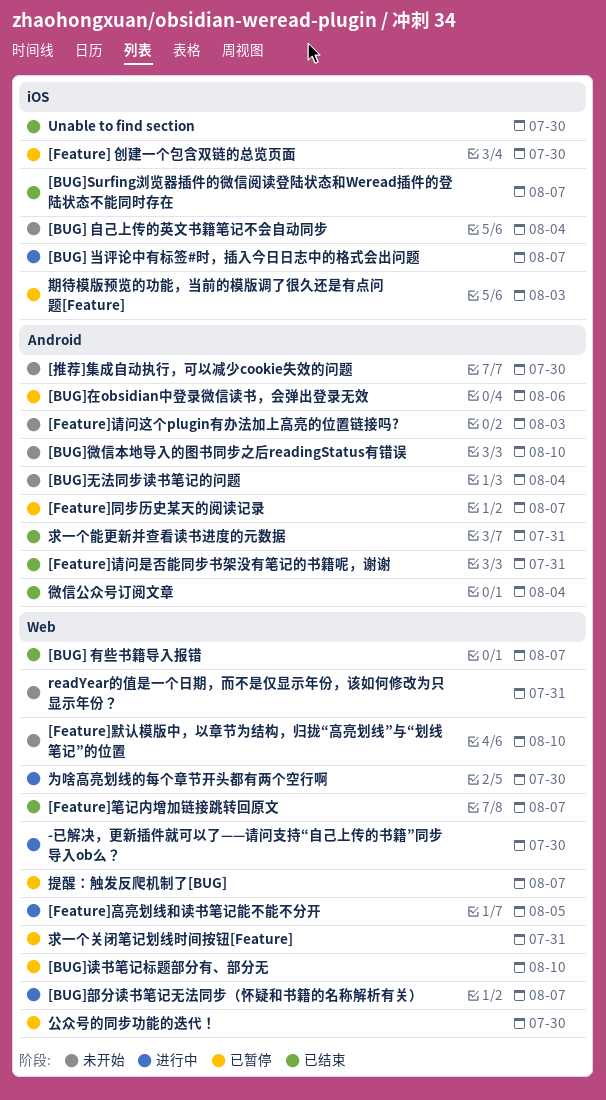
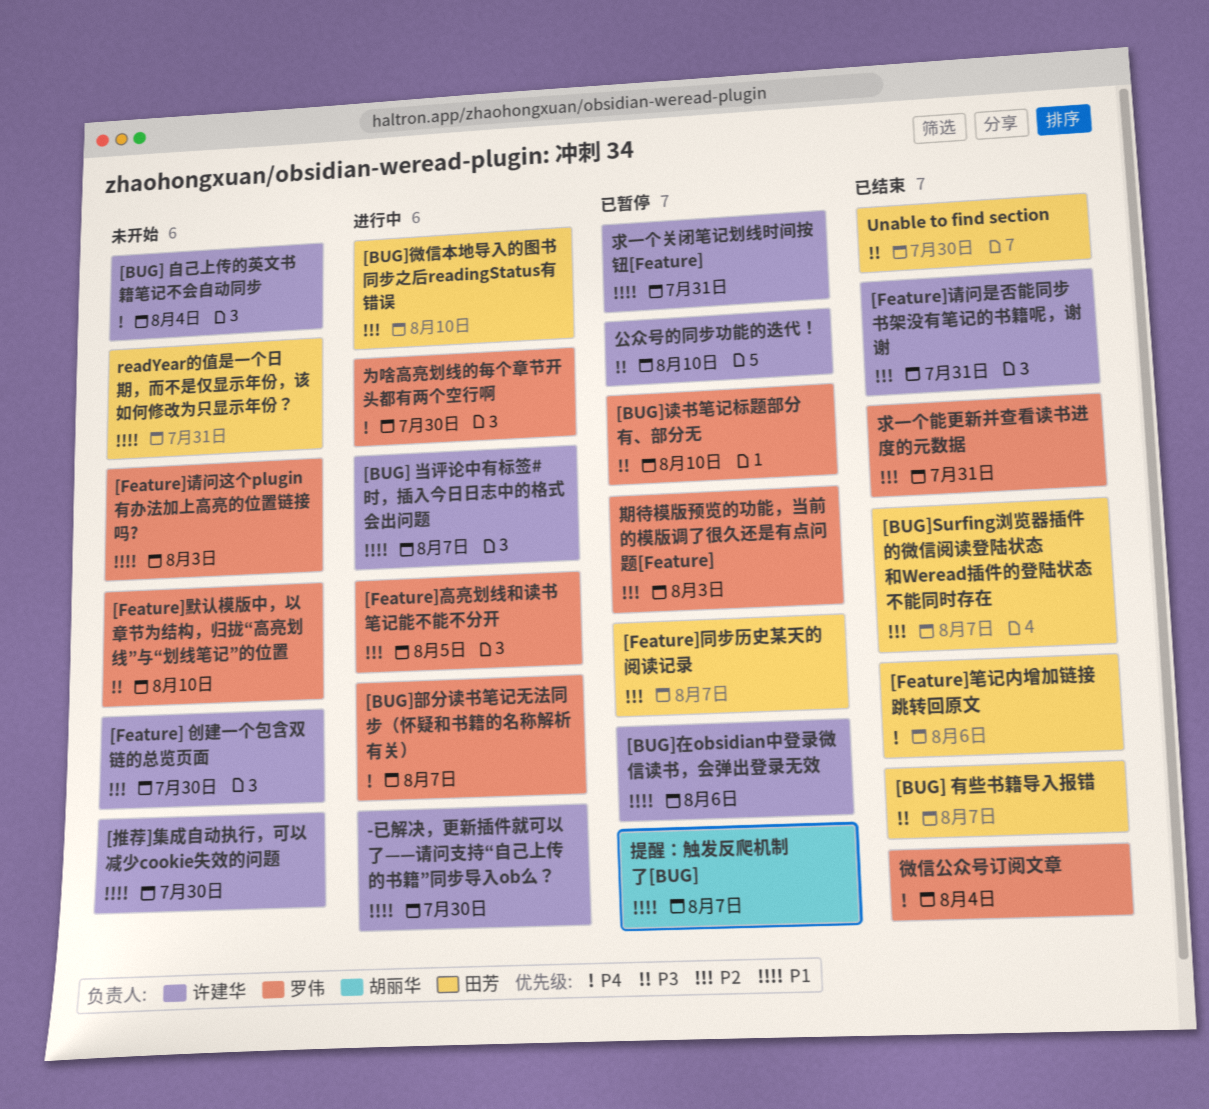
[BUG]微信本地导入的图书同步之后readingStatus有错误, status: 未开始 -> 进行中
[BUG]无法同步读书笔记的问题: present -> none
[Feature] 创建一个包含双链的总览页面, status: 已暂停 -> 未开始
[Feature]笔记内增加链接跳转回原文, due: Aug 7 -> Aug 6
公众号的同步功能的迭代！, due: Jul 30 -> Aug 10

